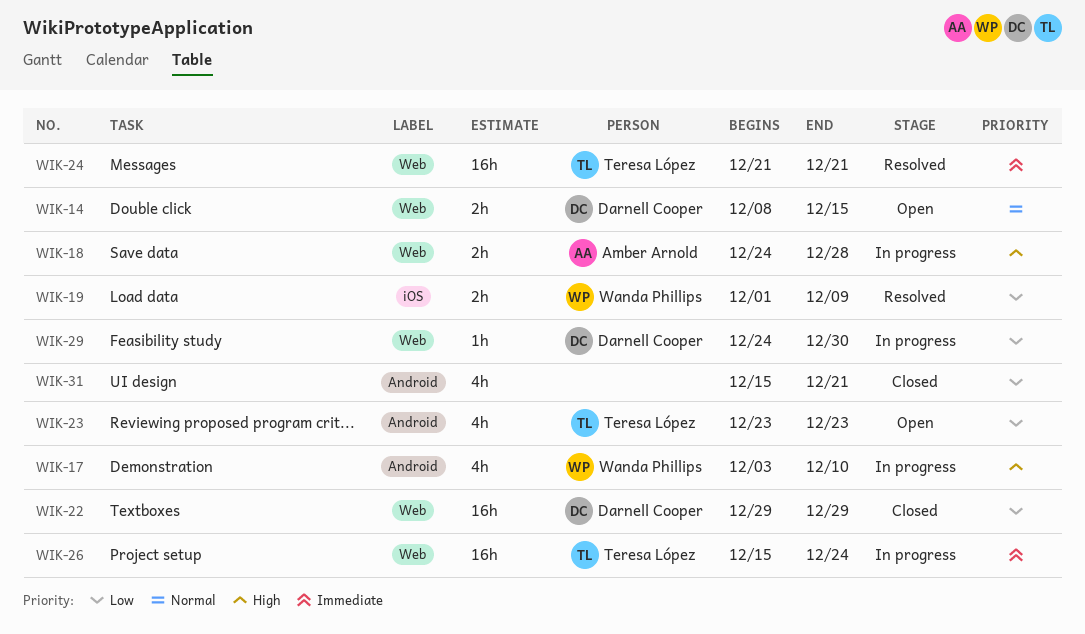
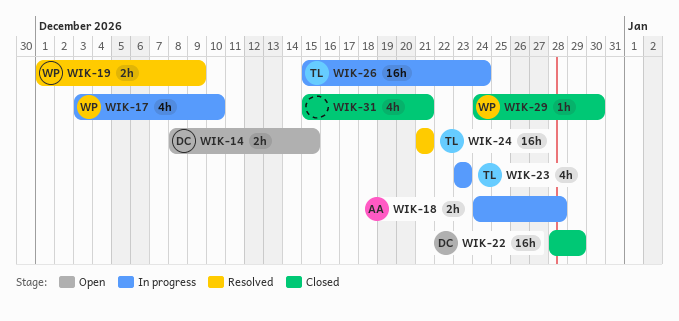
WIK-22, start: Dec 29 -> Dec 28
WIK-23, status: Open -> In progress
WIK-29, status: In progress -> Closed
WIK-29, owner: Darnell Cooper -> Wanda Phillips

